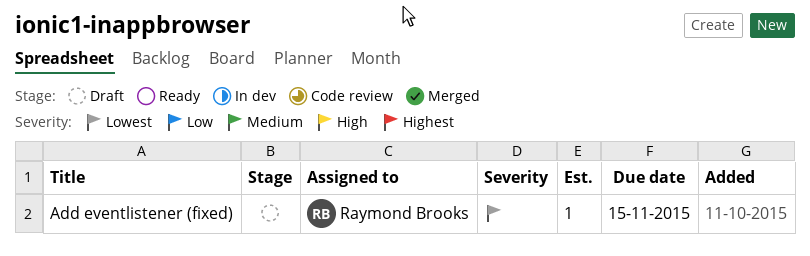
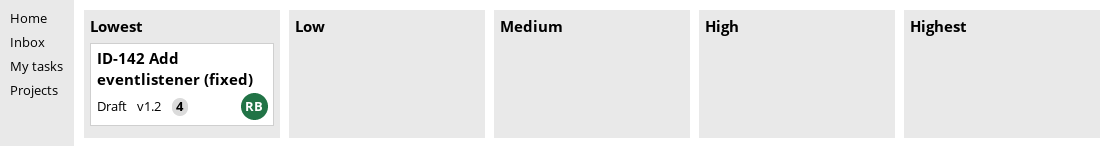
Add eventlistener (fixed), estimate: 1 -> 4

